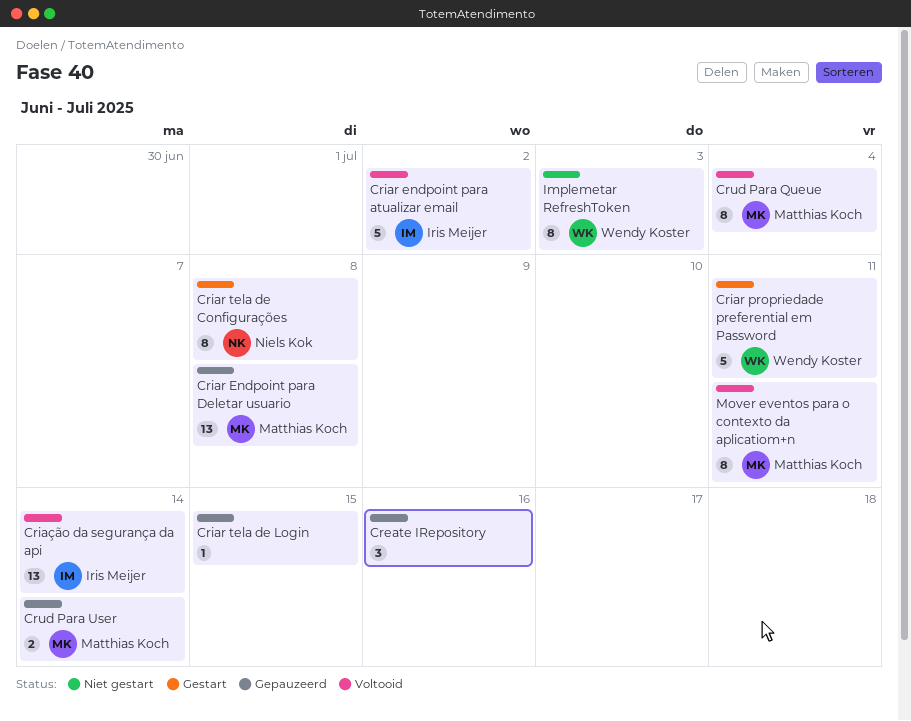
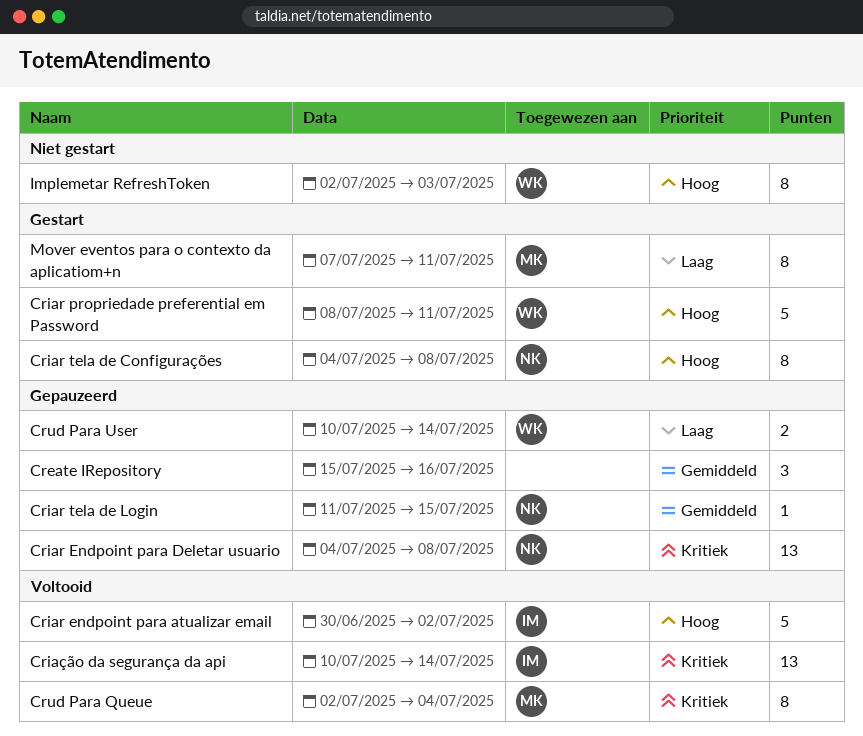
Criar Endpoint para Deletar usuario, owner: Matthias Koch -> Niels Kok
Criar tela de Login, owner: none -> Niels Kok
Crud Para User, owner: Matthias Koch -> Wendy Koster
Mover eventos para o contexto da aplicatiom+n, status: Voltooid -> Gestart

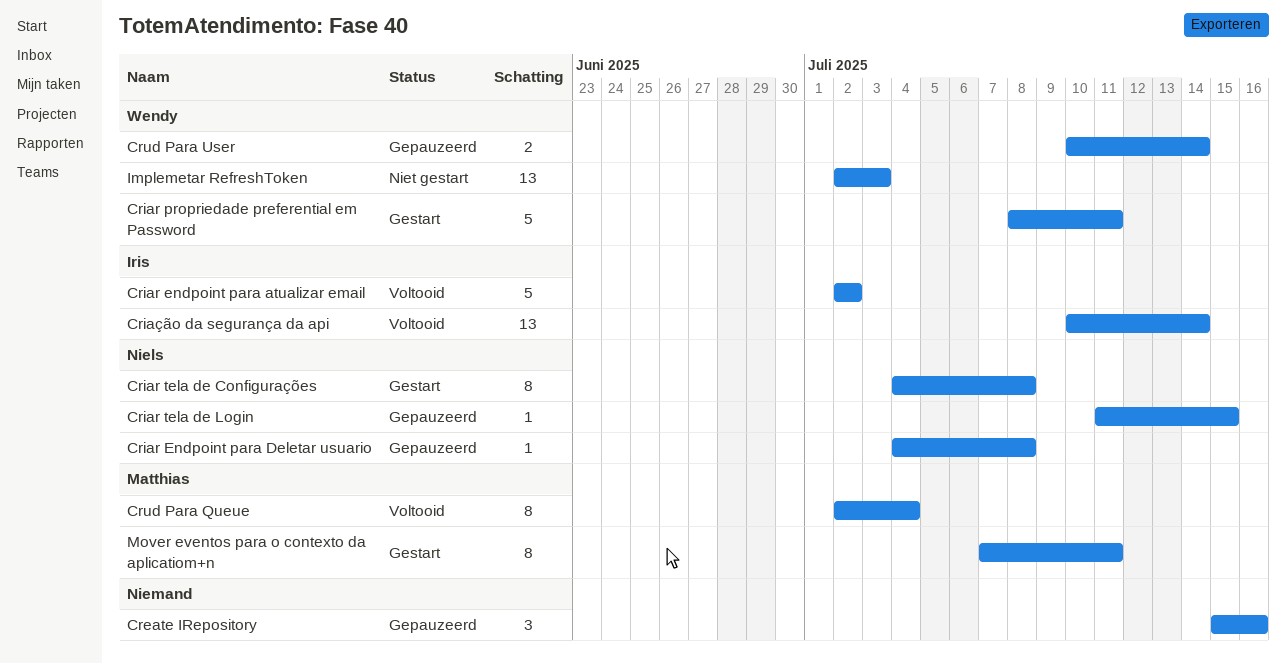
Criar endpoint para atualizar email, start: Jun 30 -> Jul 2
Criar Endpoint para Deletar usuario, estimate: 13 -> 1
Implemetar RefreshToken, estimate: 8 -> 13

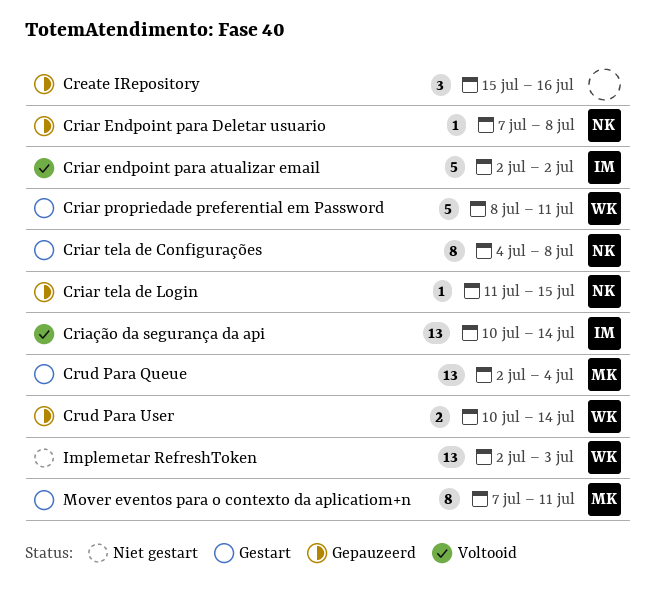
Criar Endpoint para Deletar usuario, start: Jul 4 -> Jul 7
Crud Para Queue, status: Voltooid -> Gestart
Crud Para Queue, estimate: 8 -> 13

